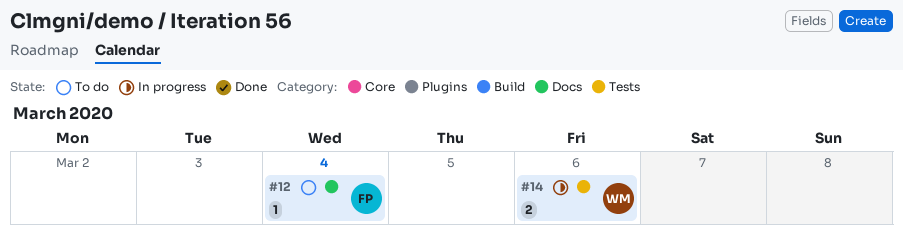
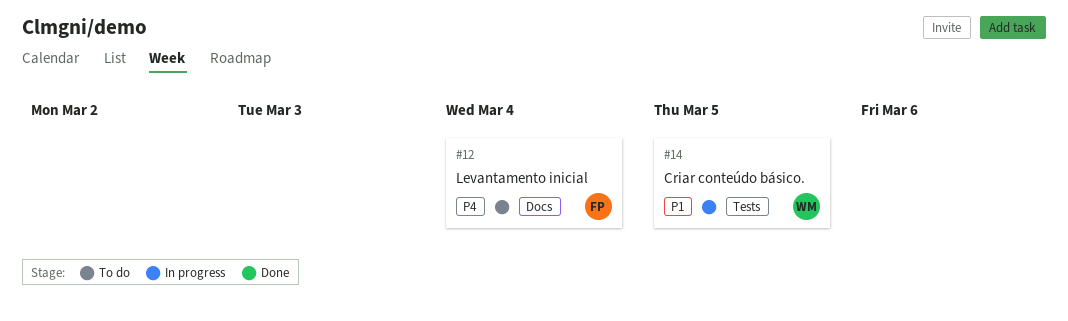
#14, due: Mar 6 -> Mar 5

